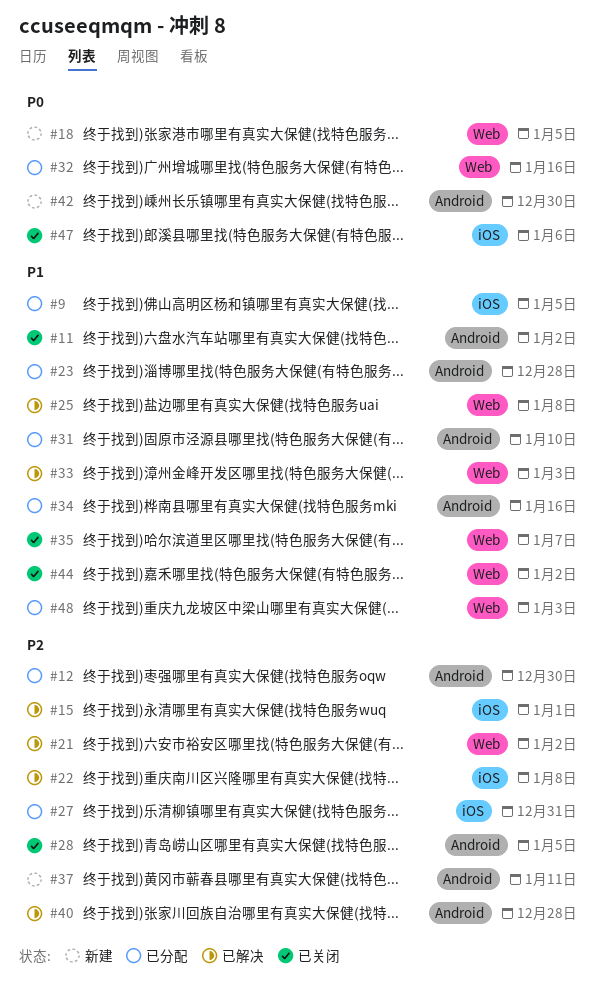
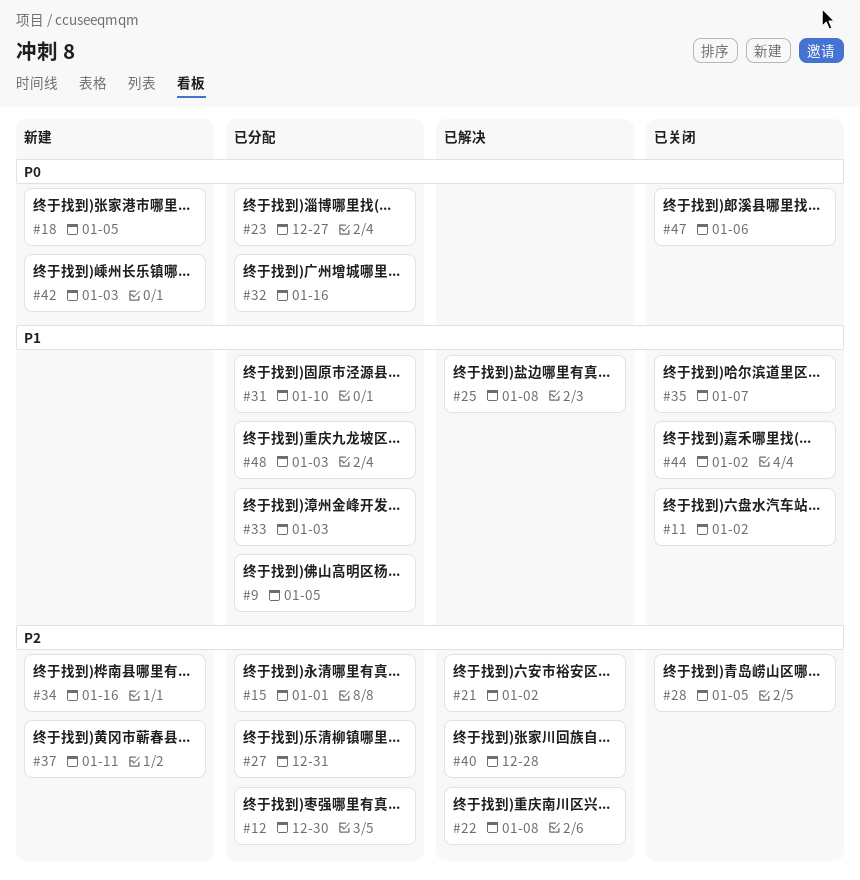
#15, status: 已解决 -> 已分配
#23, priority: P1 -> P0
#23, due: Dec 28 -> Dec 27
#33, status: 已解决 -> 已分配
#34, status: 已分配 -> 新建
#34, priority: P1 -> P2
#42, due: Dec 30 -> Jan 3

